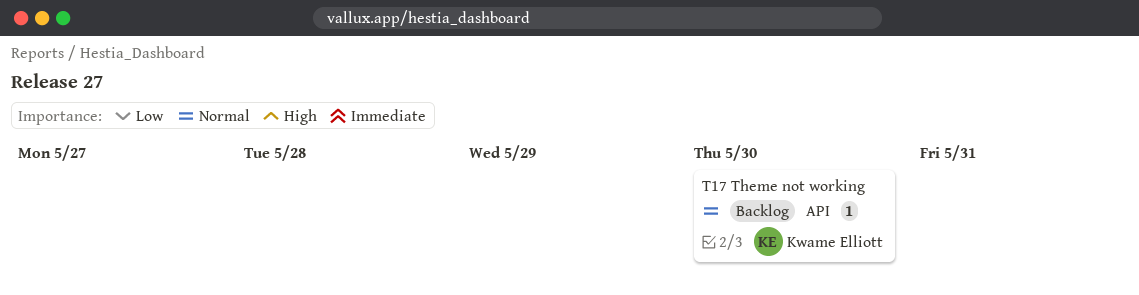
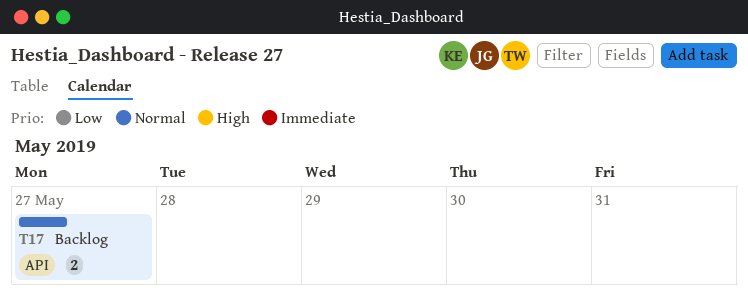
T17, estimate: 1 -> 2
T17, due: May 30 -> May 27

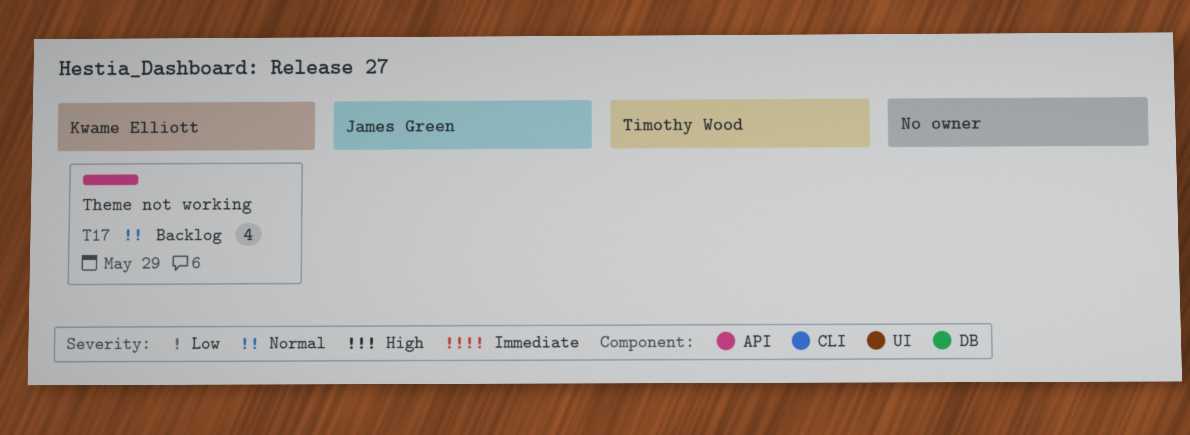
T17, estimate: 2 -> 4
T17, due: May 27 -> May 29

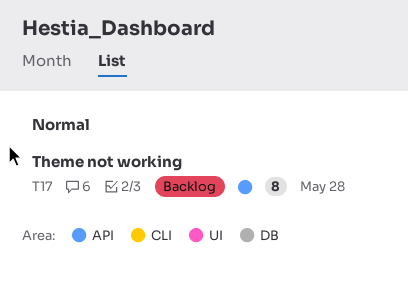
T17, estimate: 4 -> 8
T17, due: May 29 -> May 28

